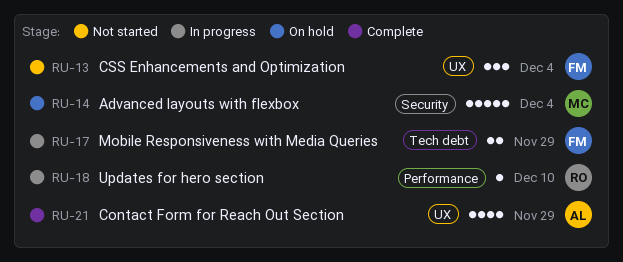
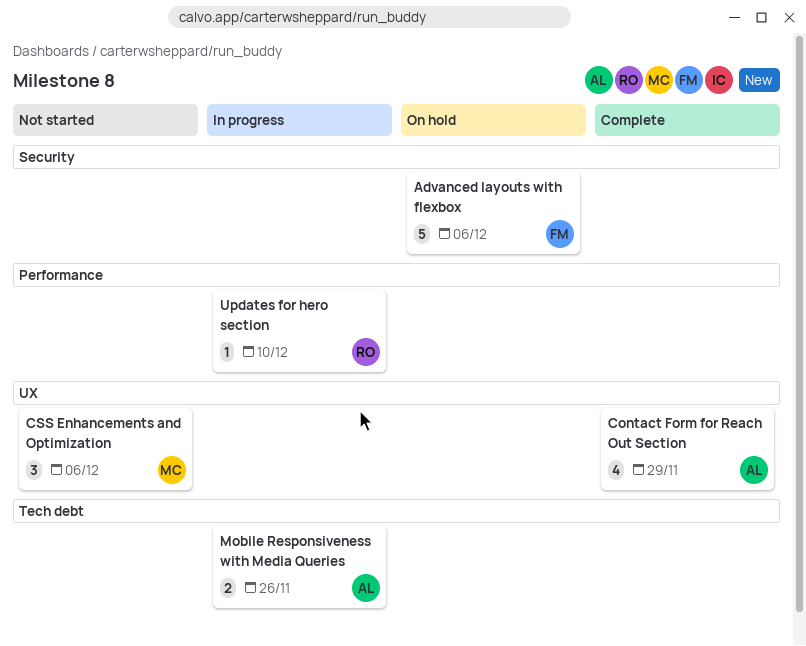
Advanced layouts with flexbox, owner: MC -> FM
Advanced layouts with flexbox, due: Dec 4 -> Dec 6
CSS Enhancements and Optimization, owner: FM -> MC
CSS Enhancements and Optimization, due: Dec 4 -> Dec 6
Mobile Responsiveness with Media Queries, owner: FM -> AL
Mobile Responsiveness with Media Queries, due: Nov 29 -> Nov 26

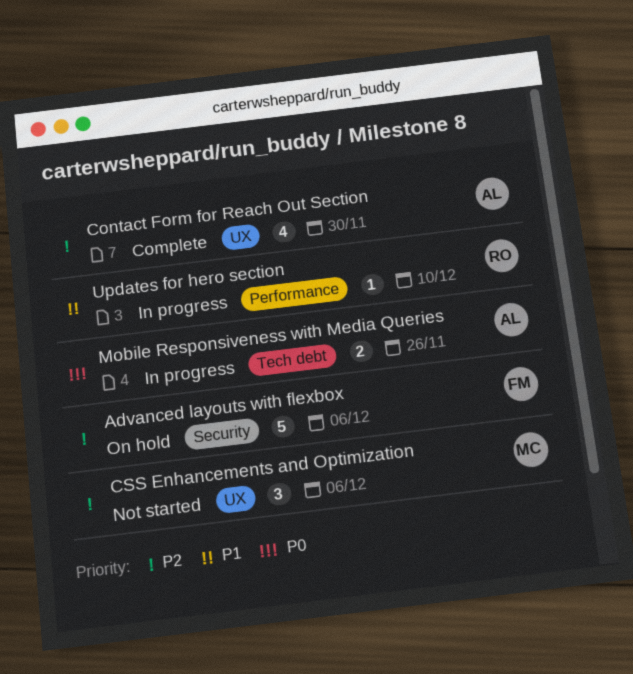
Contact Form for Reach Out Section, due: Nov 29 -> Nov 30

